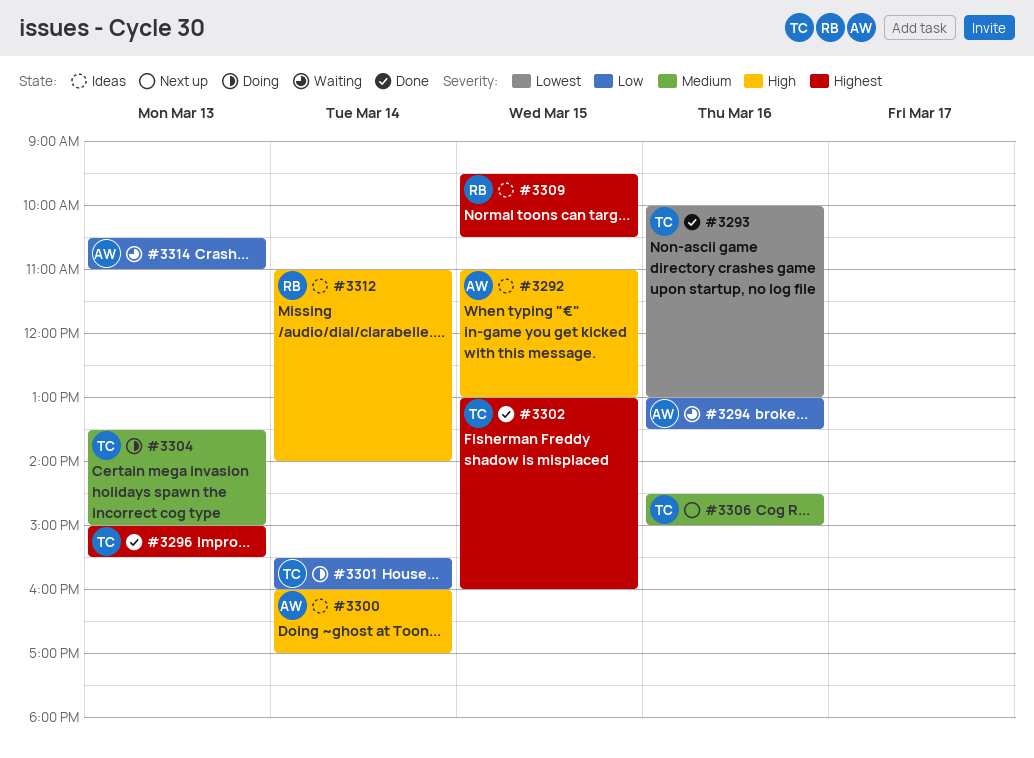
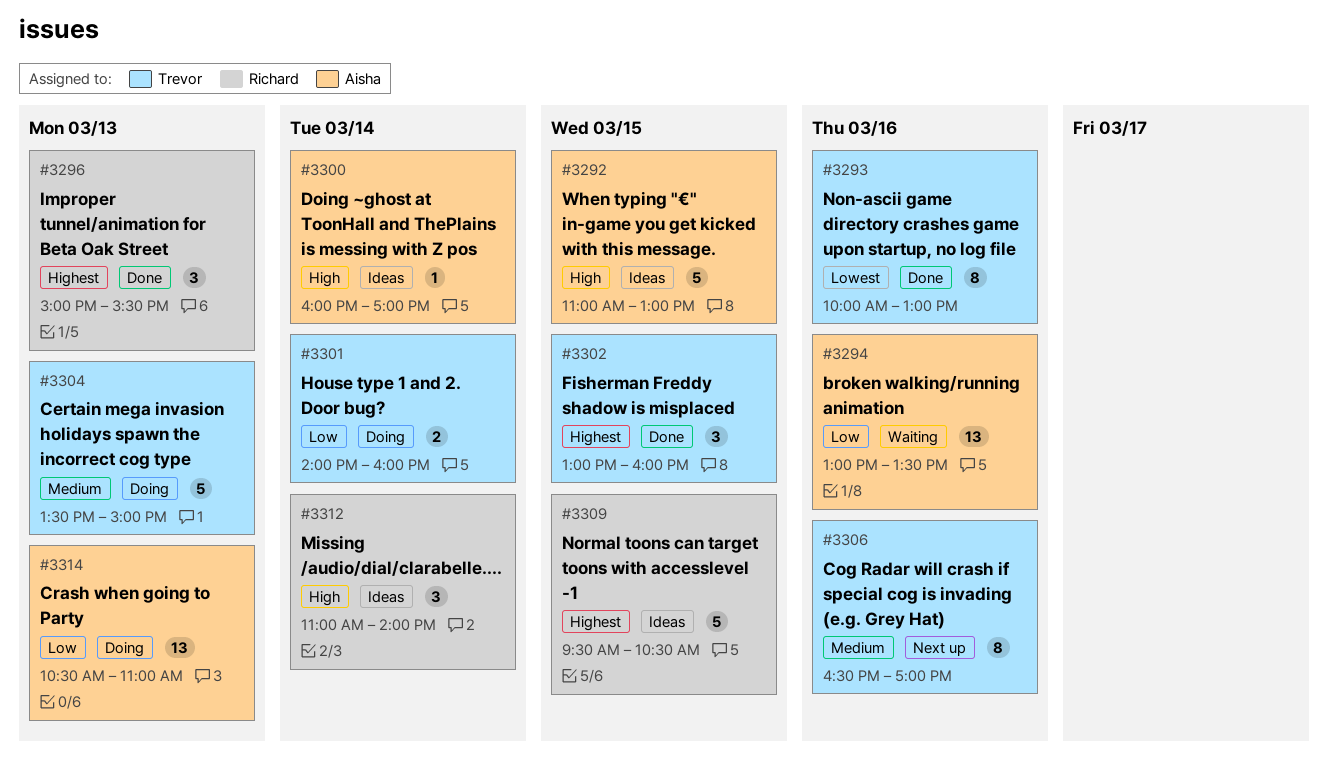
#3296, owner: Trevor -> Richard
#3301, begins: 15:30 -> 14:00
#3306, begins: 14:30 -> 16:30
#3306, ends: 15:00 -> 17:00
#3314, status: Waiting -> Doing

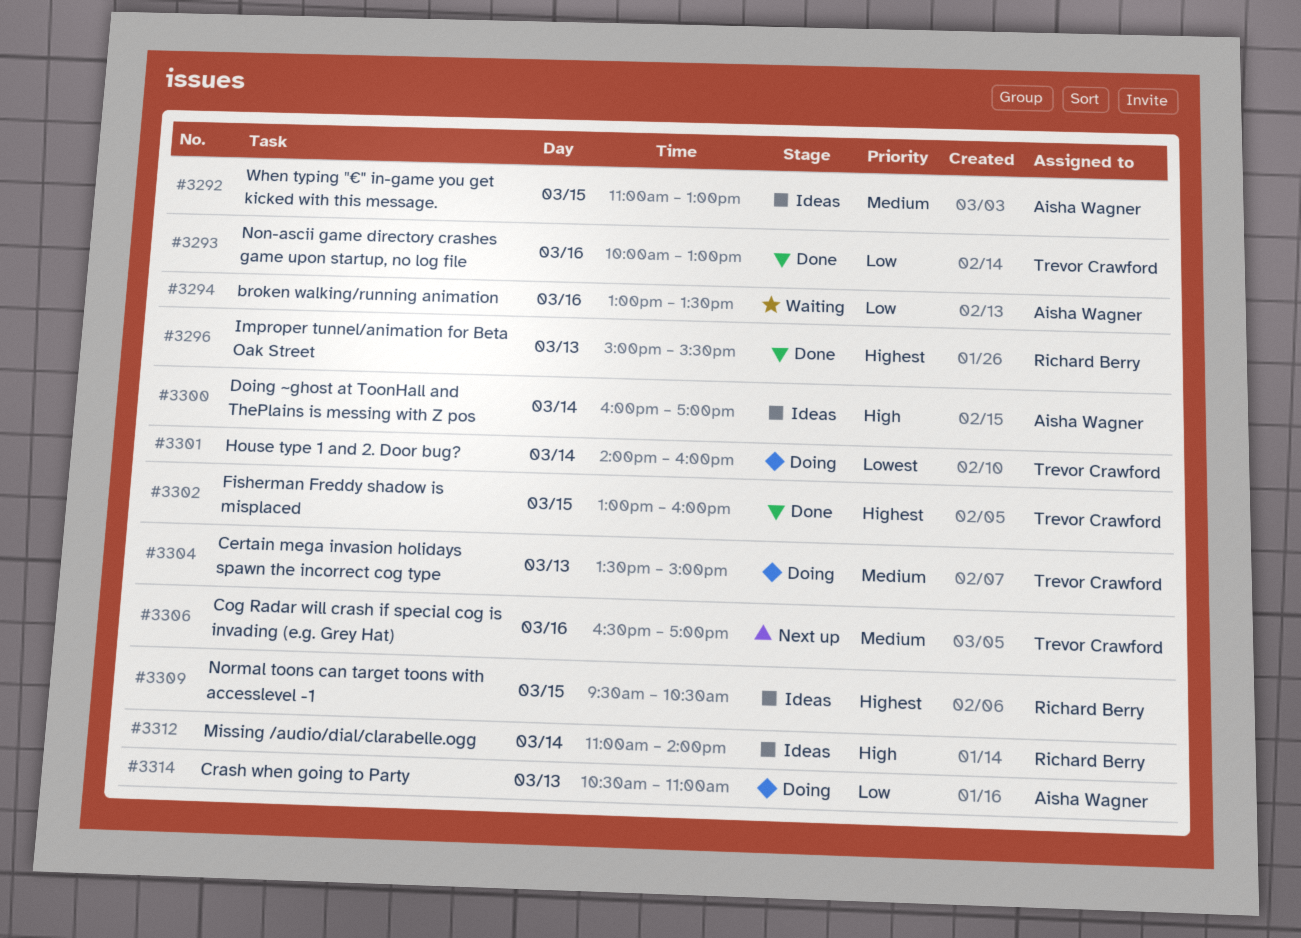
#3292, priority: High -> Medium
#3293, priority: Lowest -> Low
#3301, priority: Low -> Lowest

